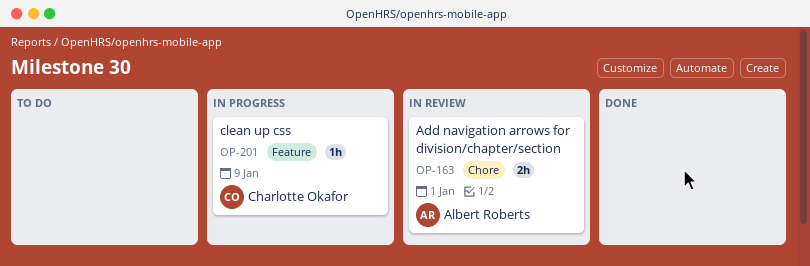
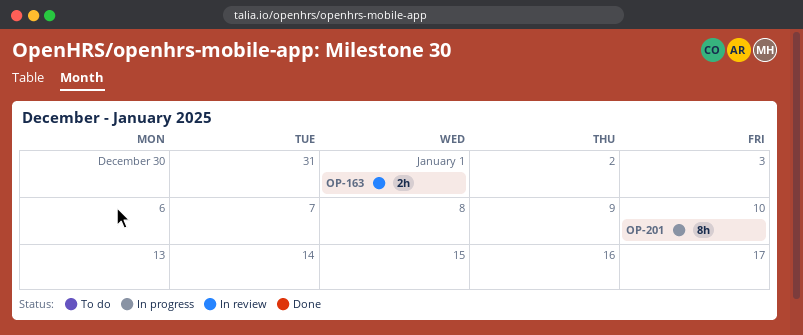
OP-201, estimate: 1h -> 8h
OP-201, due: Jan 9 -> Jan 10

